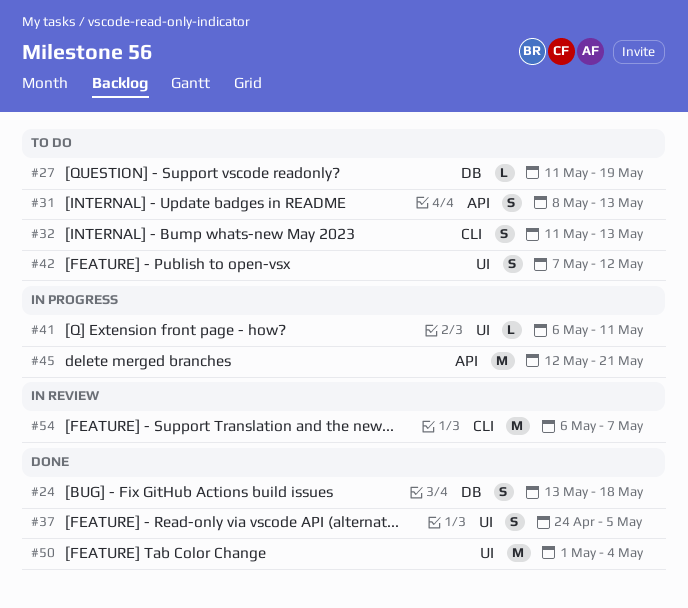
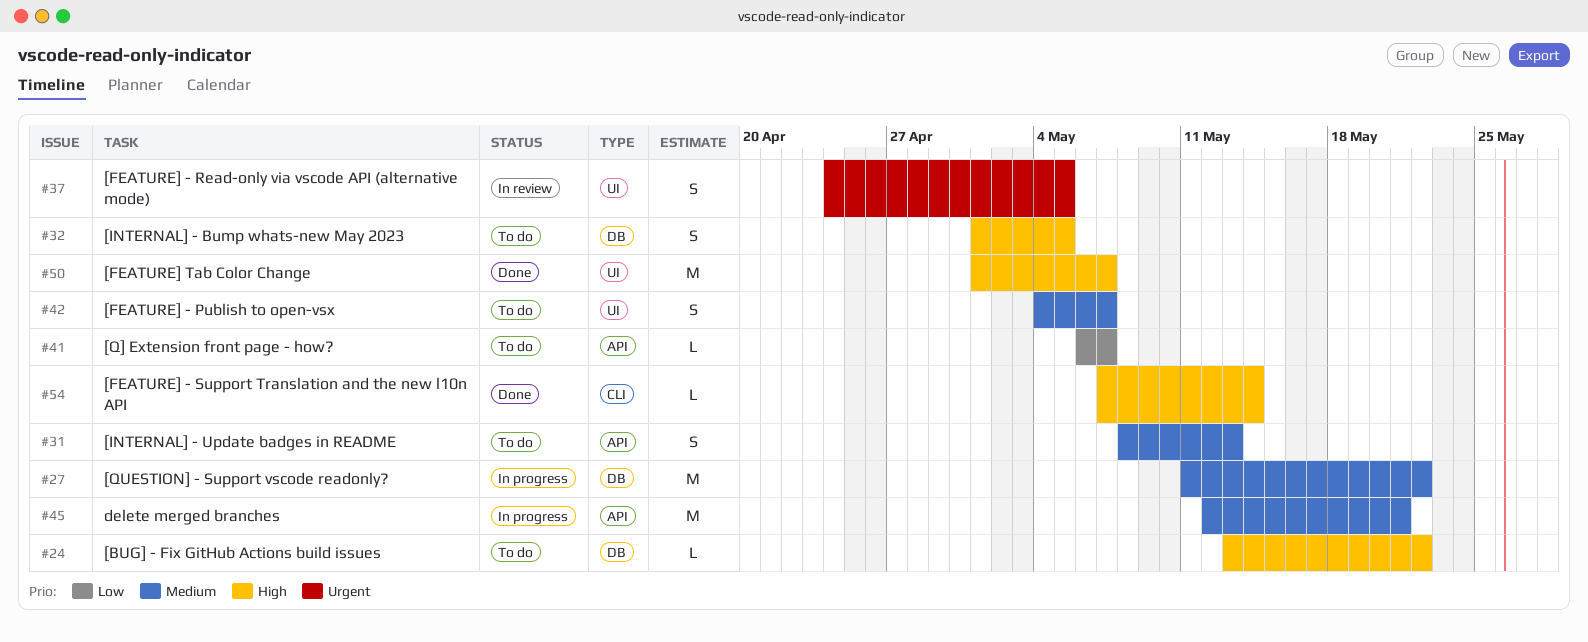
#24, status: Done -> To do
#24, estimate: S -> L
#24, due: May 18 -> May 22
#27, status: To do -> In progress
#27, estimate: L -> M
#27, due: May 19 -> May 22
#32, label: CLI -> DB
#32, start: May 11 -> May 1
#32, due: May 13 -> May 5
#37, status: Done -> In review
#41, status: In progress -> To do
#41, label: UI -> API
#41, due: May 11 -> May 7
#42, start: May 7 -> May 4
#42, due: May 12 -> May 7
#50, due: May 4 -> May 7
#54, status: In review -> Done
#54, estimate: M -> L
#54, start: May 6 -> May 7
#54, due: May 7 -> May 14

